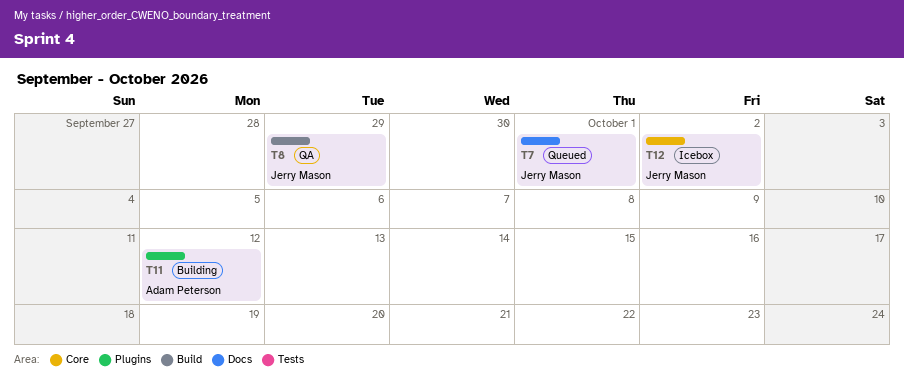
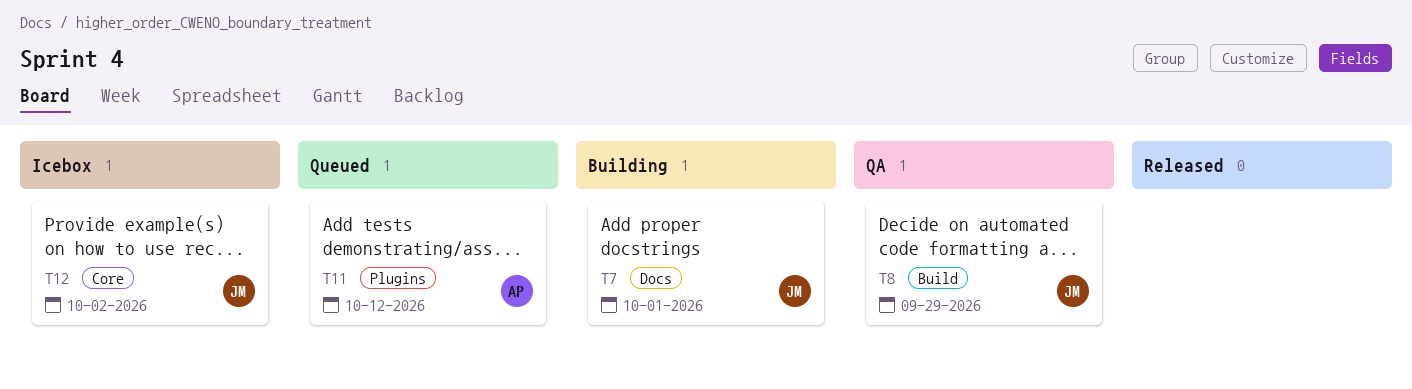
T7, status: Queued -> Building
T11, status: Building -> Queued

